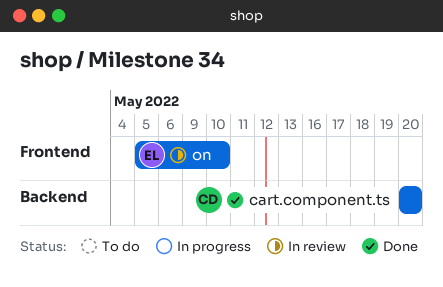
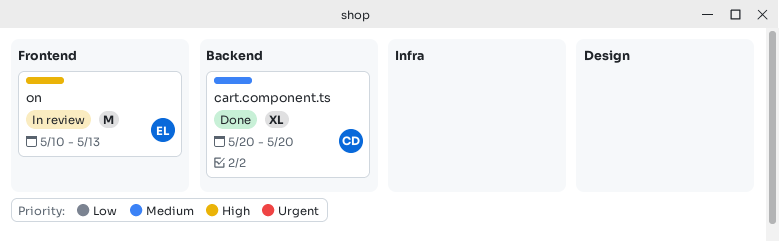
on, start: May 5 -> May 10
on, due: May 10 -> May 13

